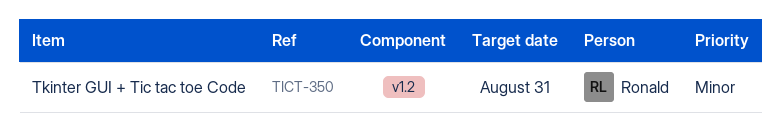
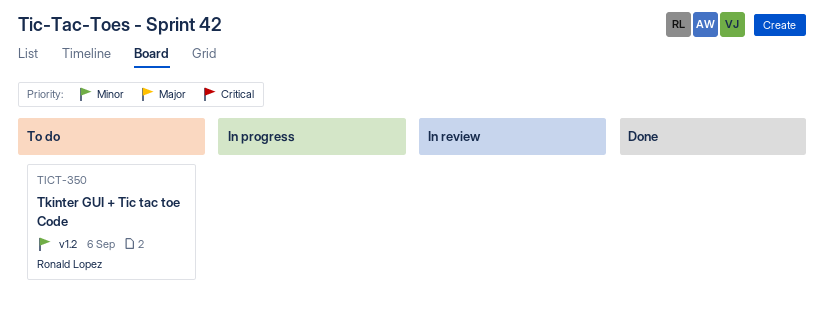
TICT-350, due: Aug 31 -> Sep 6

